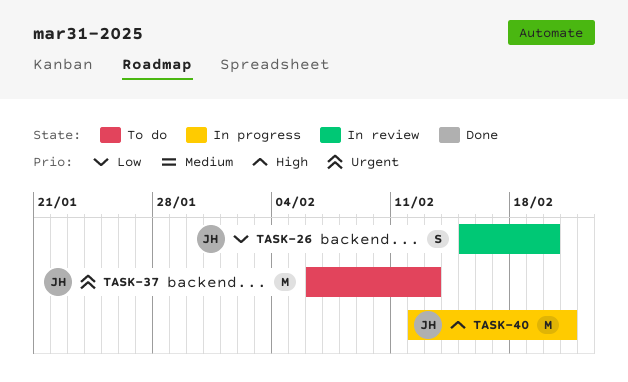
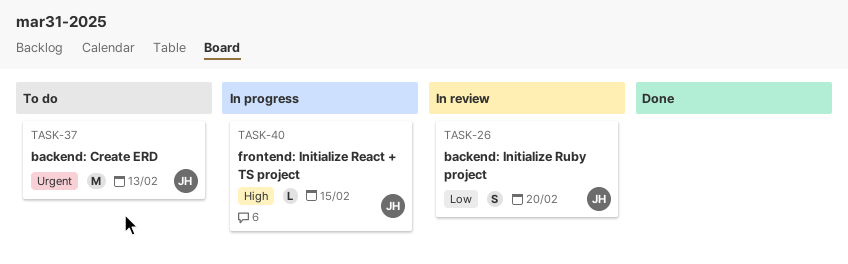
TASK-40, estimate: M -> L
TASK-40, due: Feb 21 -> Feb 15

